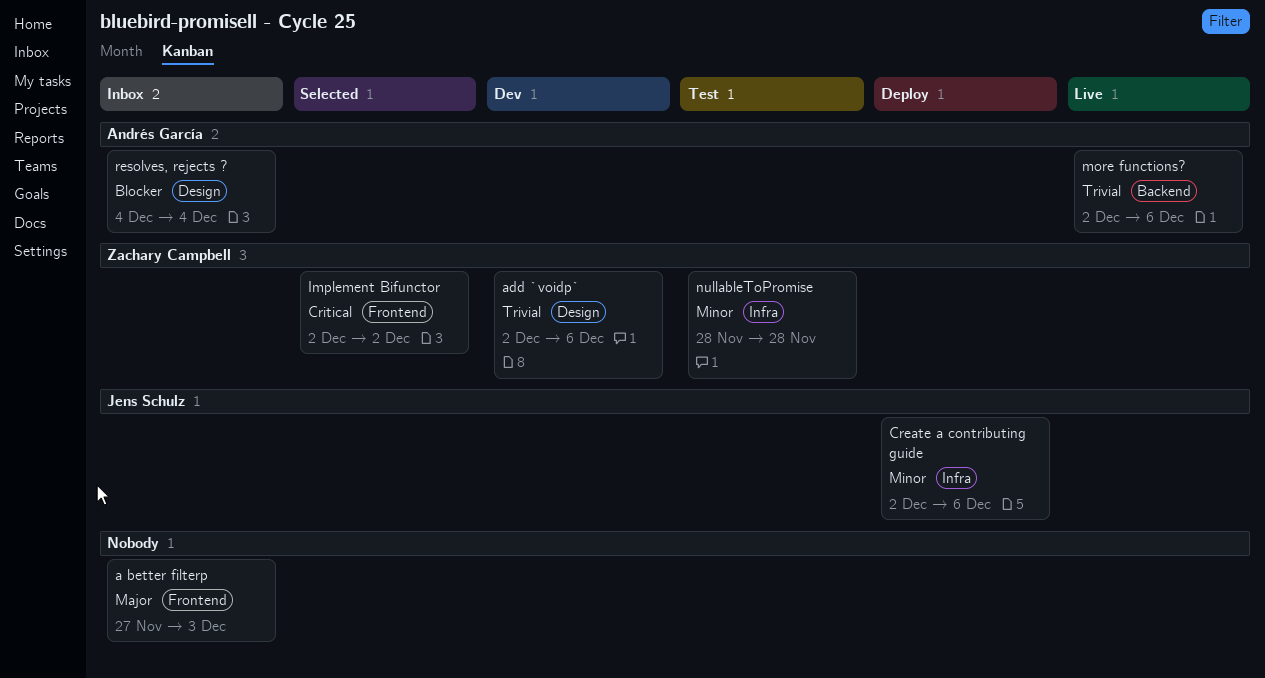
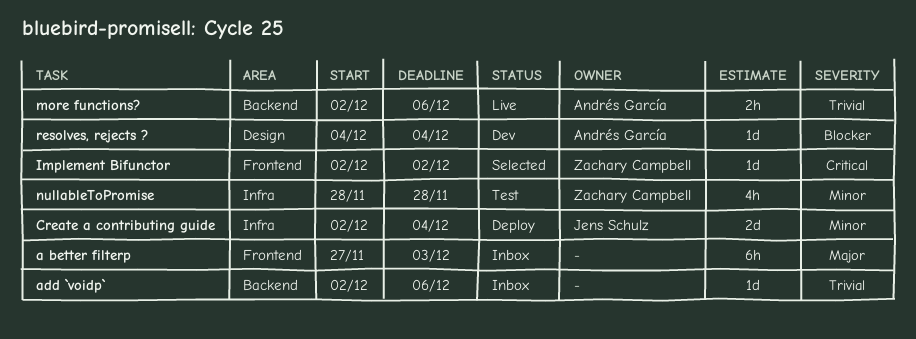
add `voidp`, status: Dev -> Inbox
add `voidp`, owner: Zachary Campbell -> none
add `voidp`, label: Design -> Backend
Create a contributing guide, due: Dec 6 -> Dec 4
resolves, rejects ?, status: Inbox -> Dev

